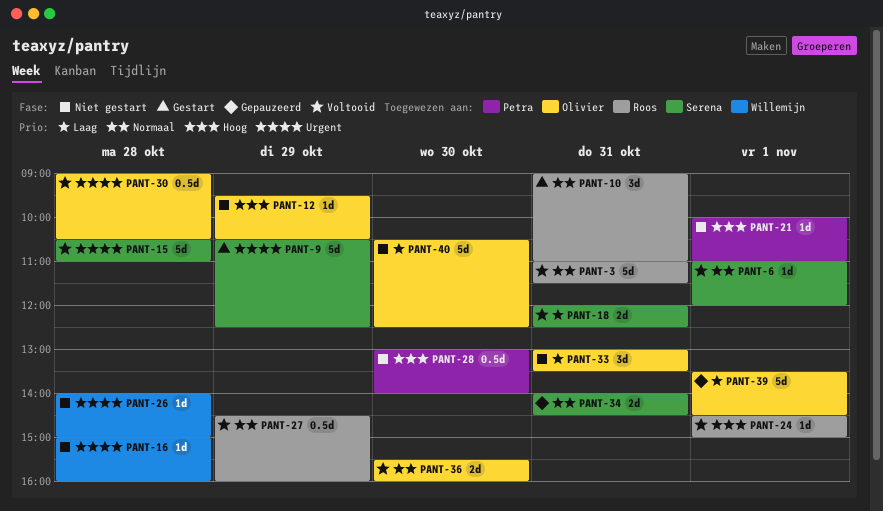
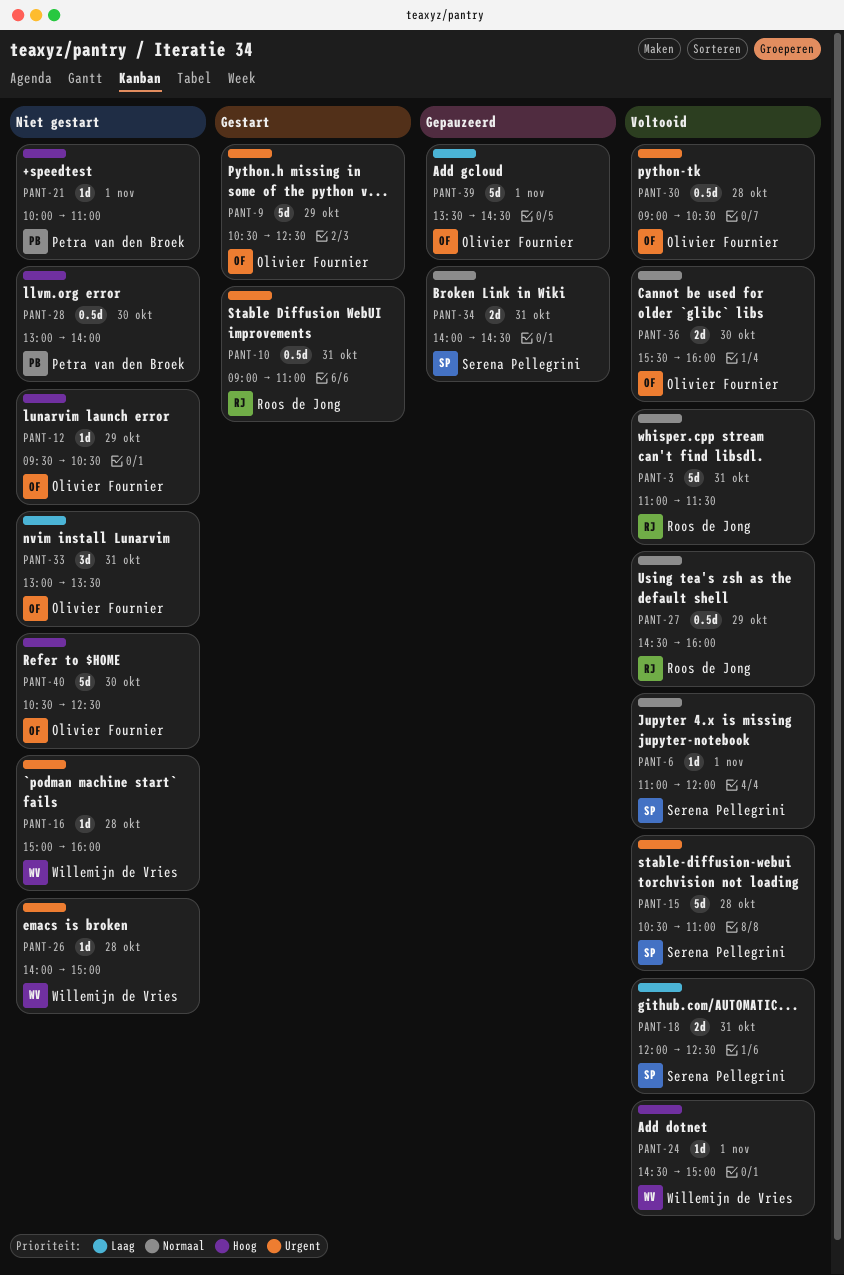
PANT-9, owner: Serena Pellegrini -> Olivier Fournier
PANT-10, priority: Normaal -> Urgent
PANT-10, estimate: 3d -> 0.5d
PANT-24, owner: Roos de Jong -> Willemijn de Vries
PANT-40, priority: Laag -> Hoog

